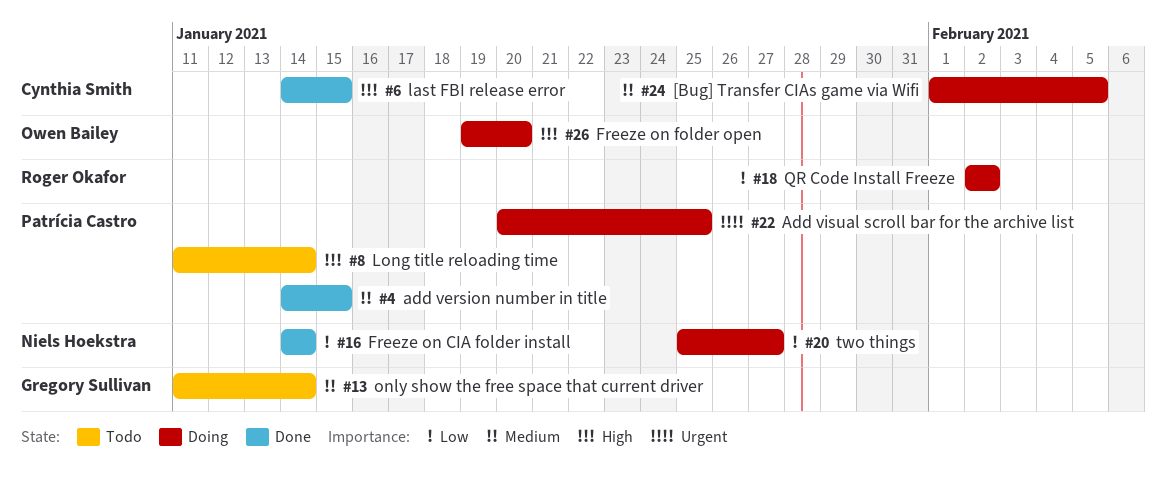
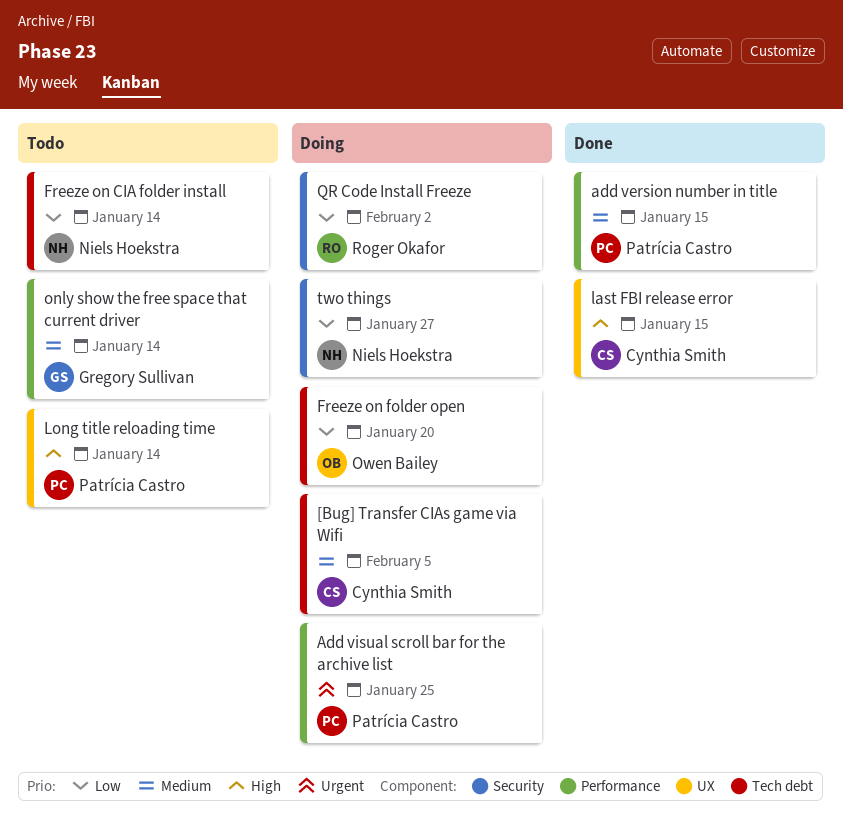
Freeze on CIA folder install, status: Done -> Todo
Freeze on folder open, priority: High -> Low

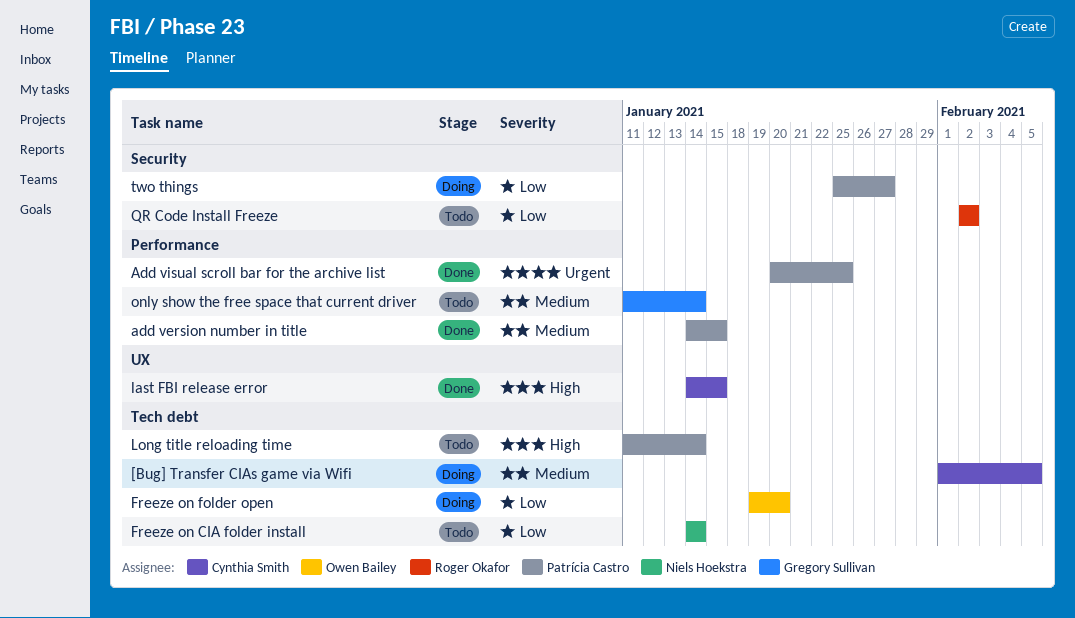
Add visual scroll bar for the archive list, status: Doing -> Done
Long title reloading time, label: UX -> Tech debt
QR Code Install Freeze, status: Doing -> Todo
two things, owner: Niels Hoekstra -> Patrícia Castro

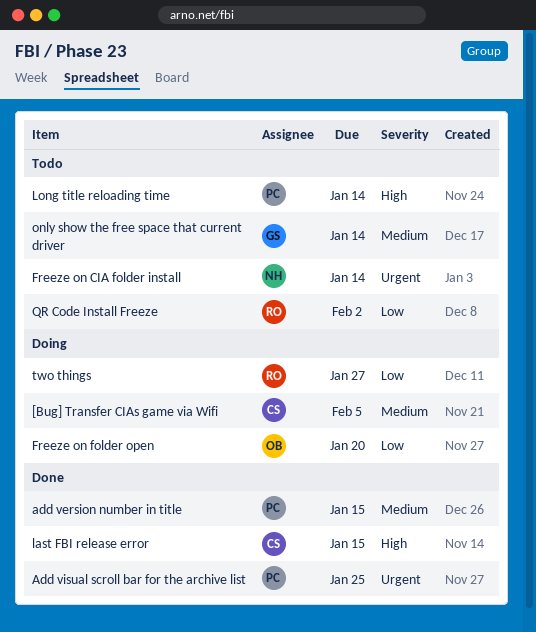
Freeze on CIA folder install, priority: Low -> Urgent
two things, owner: Patrícia Castro -> Roger Okafor

